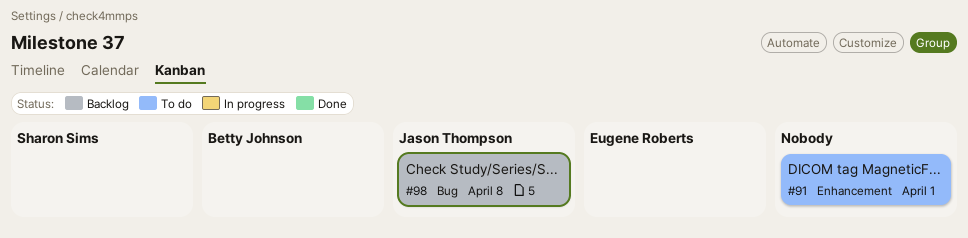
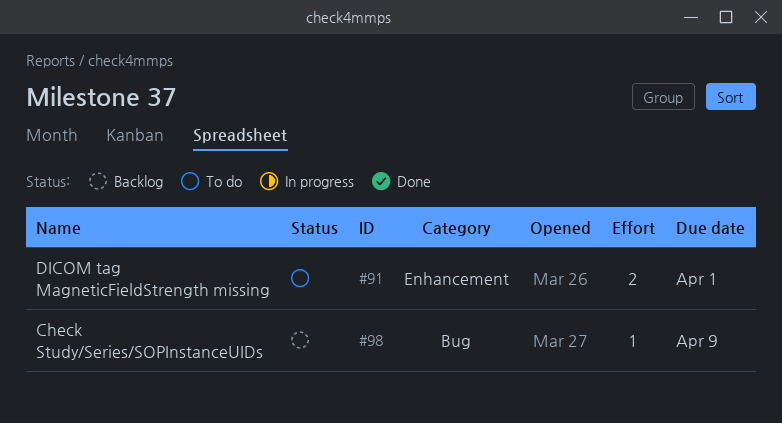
#98, due: Apr 8 -> Apr 9

